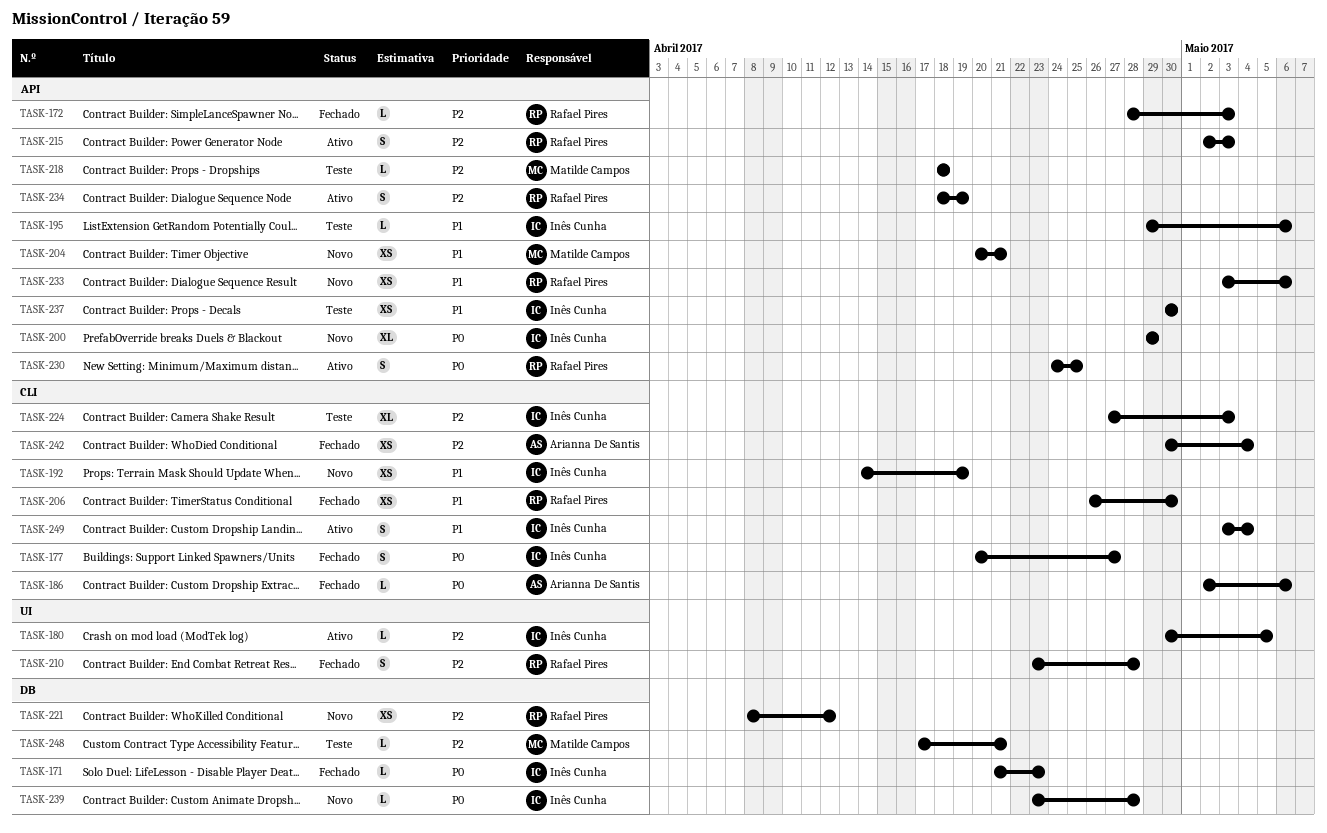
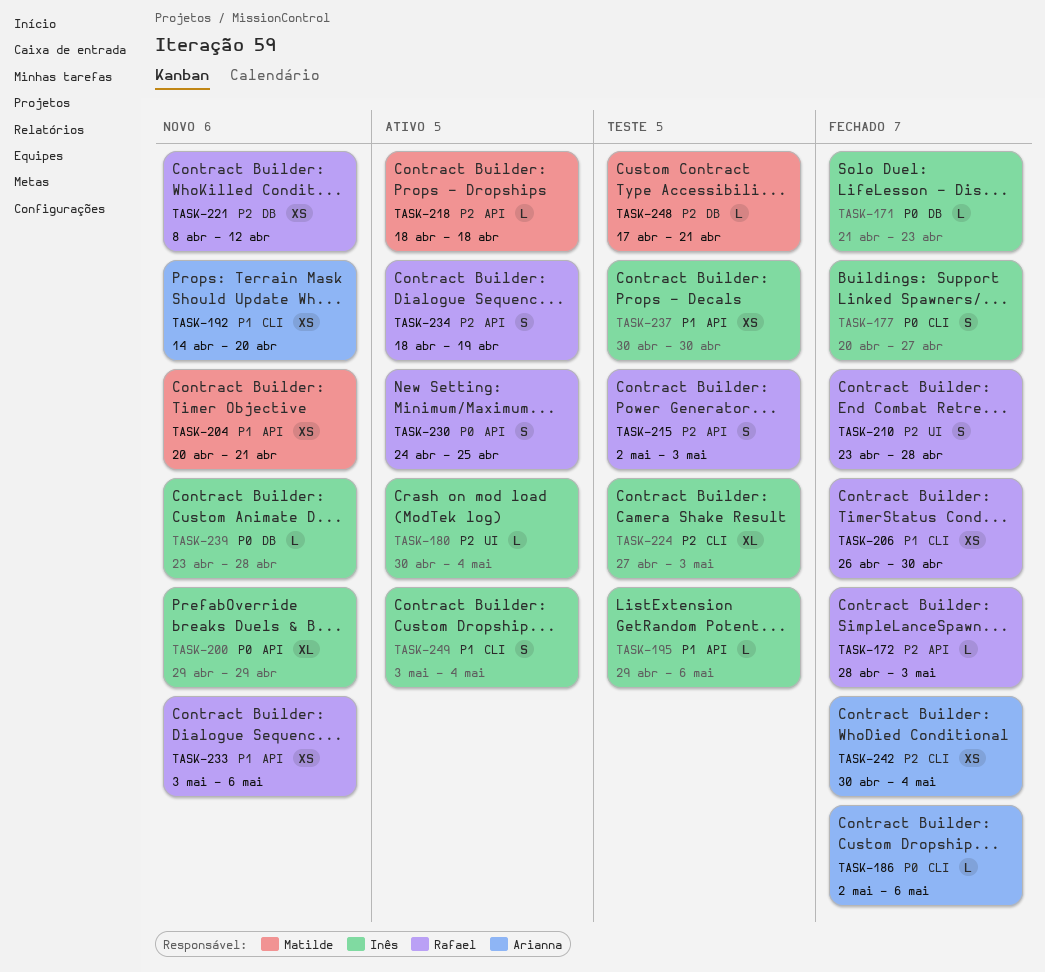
TASK-180, due: May 5 -> May 4
TASK-192, owner: Inês Cunha -> Arianna De Santis
TASK-192, due: Apr 19 -> Apr 20
TASK-215, status: Ativo -> Teste
TASK-218, status: Teste -> Ativo

